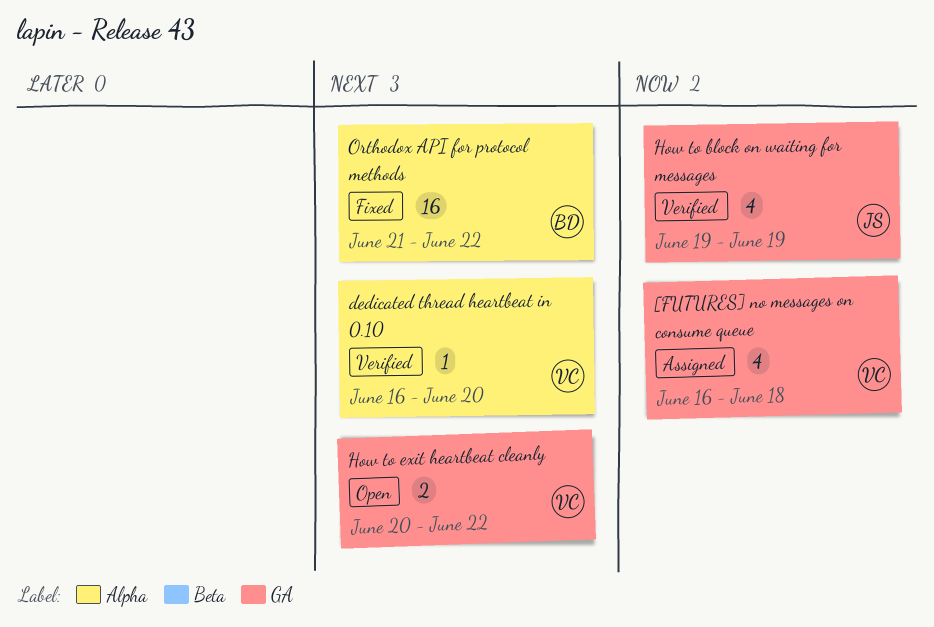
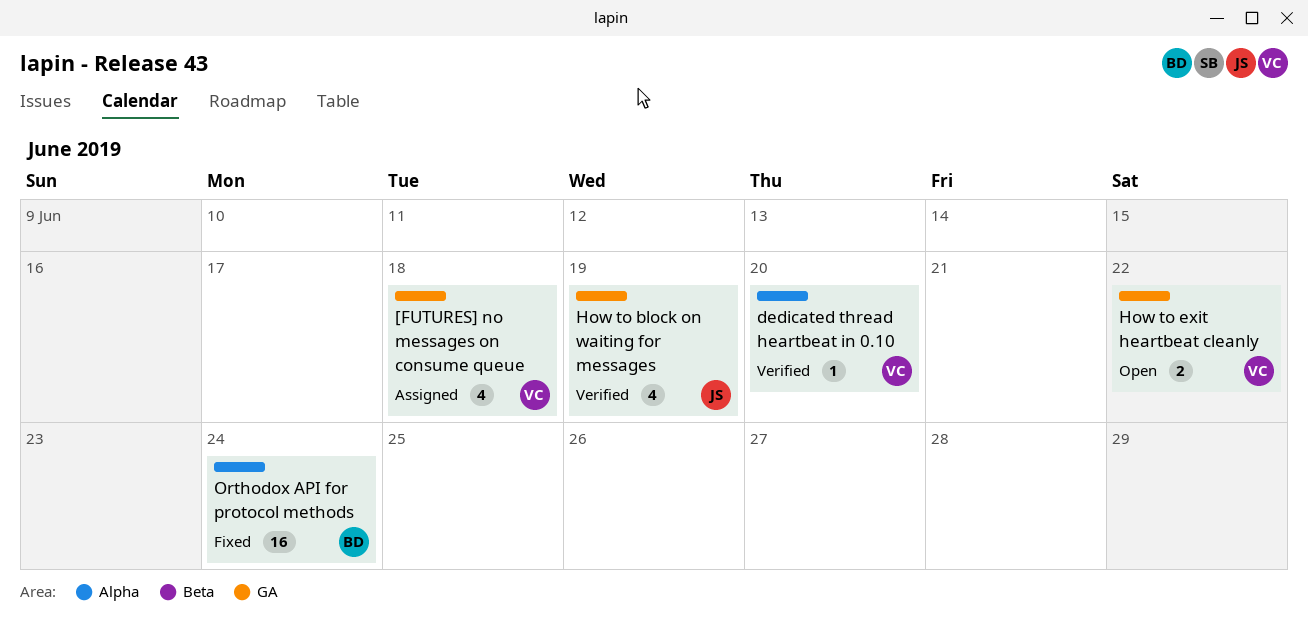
Orthodox API for protocol methods, due: Jun 22 -> Jun 24

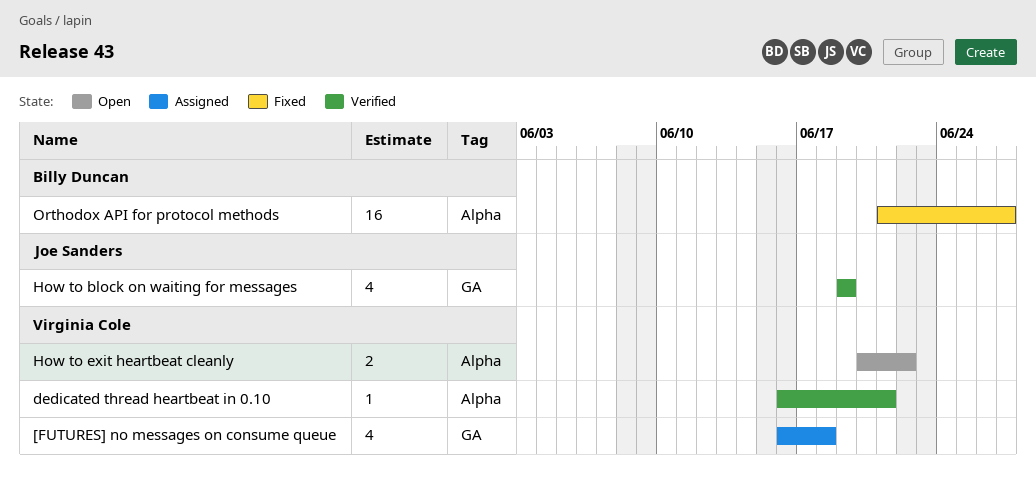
dedicated thread heartbeat in 0.10, due: Jun 20 -> Jun 21
How to exit heartbeat cleanly, label: GA -> Alpha
Orthodox API for protocol methods, due: Jun 24 -> Jun 27

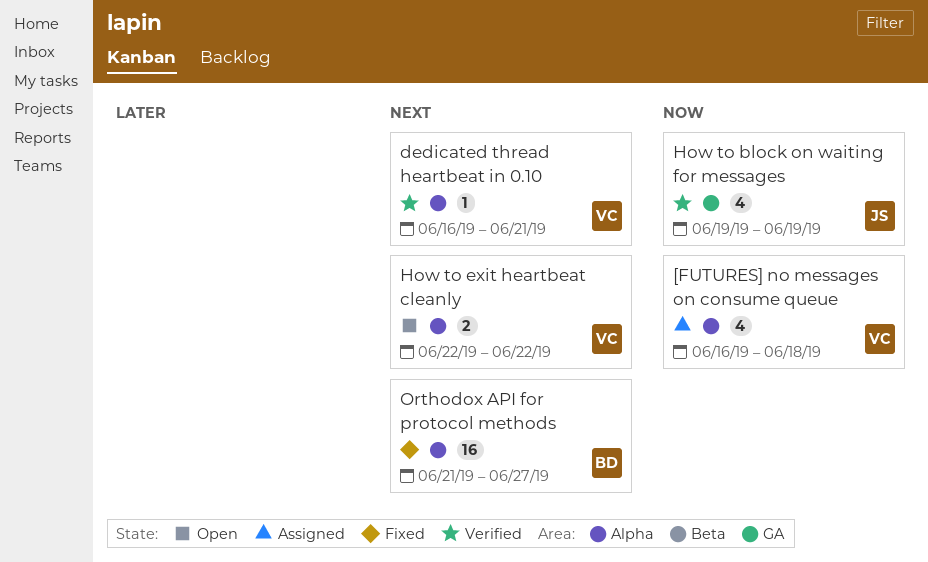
[FUTURES] no messages on consume queue, label: GA -> Alpha
How to exit heartbeat cleanly, start: Jun 20 -> Jun 22

